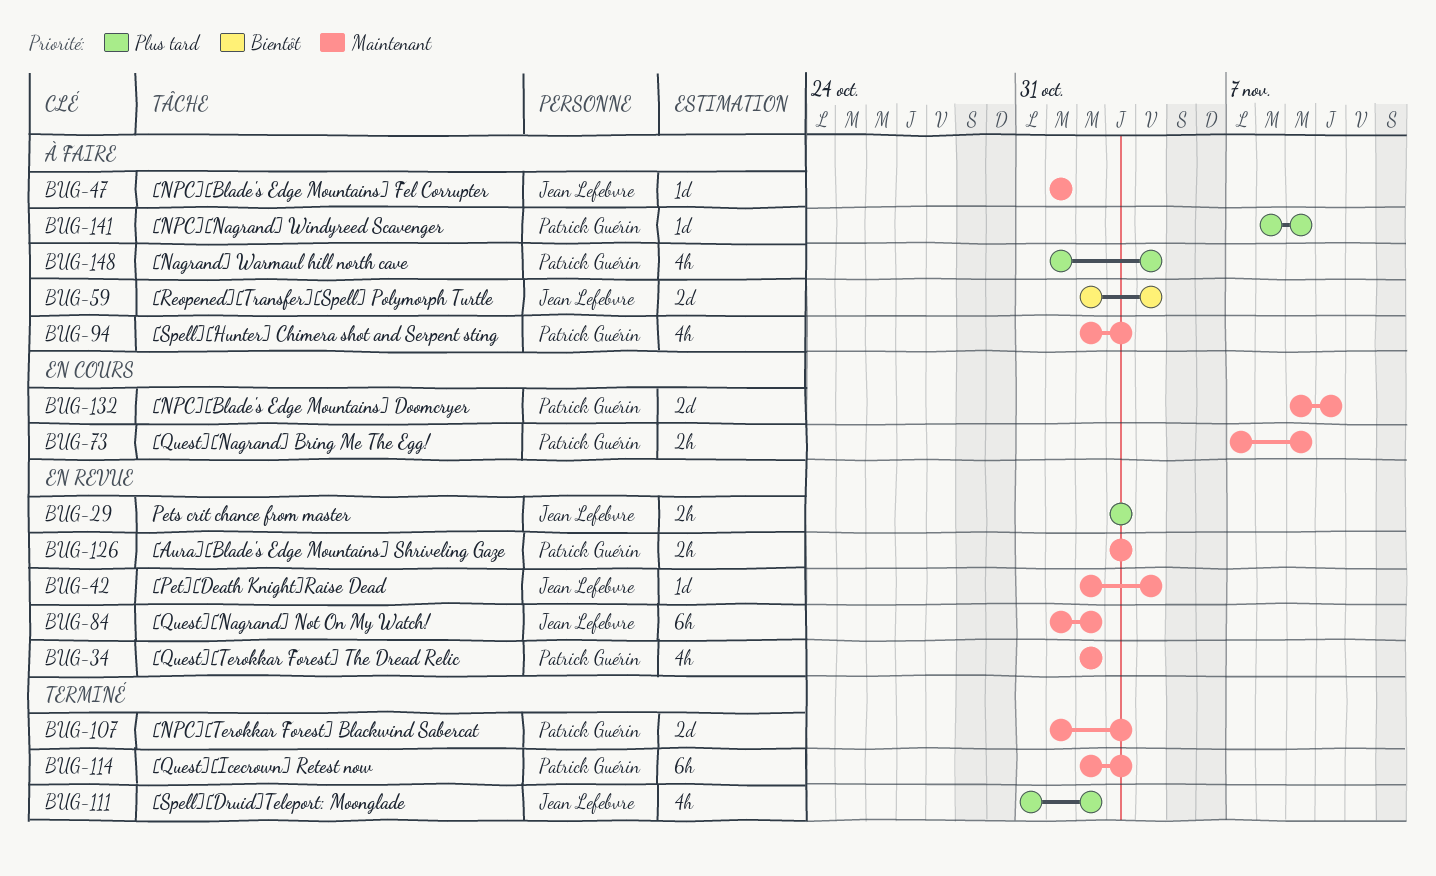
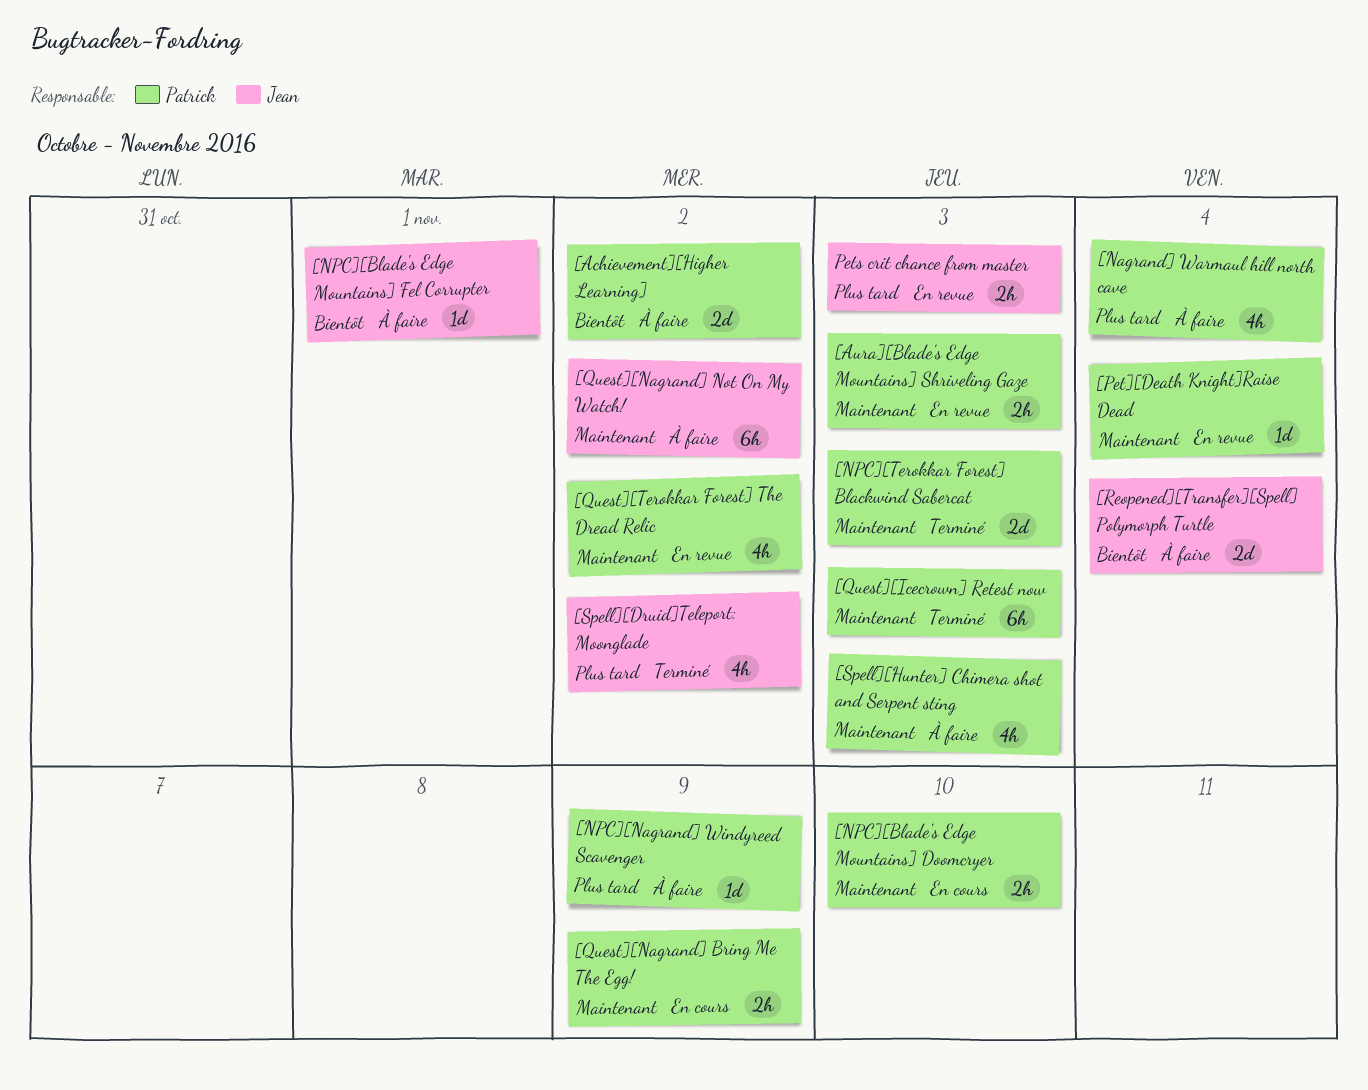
[Achievement][Higher Learning]: none -> present
[NPC][Blade's Edge Mountains] Doomcryer, estimate: 2d -> 2h
[NPC][Blade's Edge Mountains] Fel Corrupter, priority: Maintenant -> Bientôt
[Pet][Death Knight]Raise Dead, owner: Jean Lefebvre -> Patrick Guérin
[Quest][Nagrand] Not On My Watch!, status: En revue -> À faire

